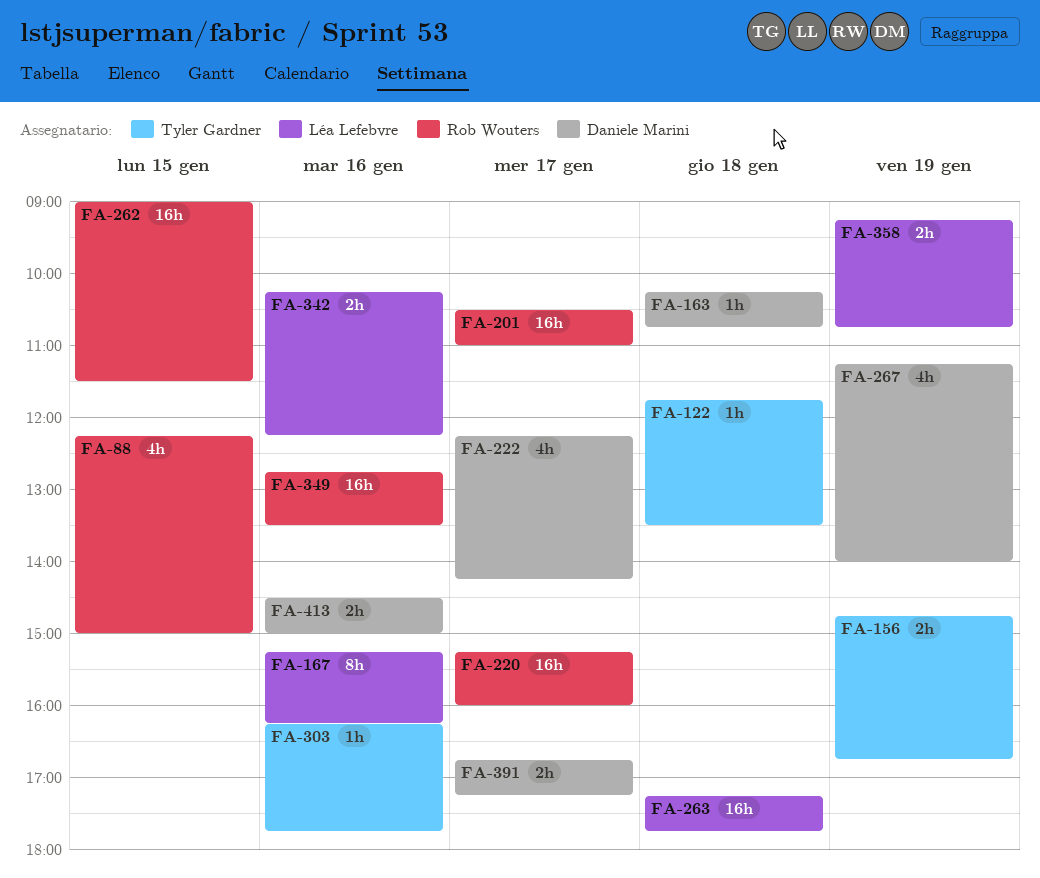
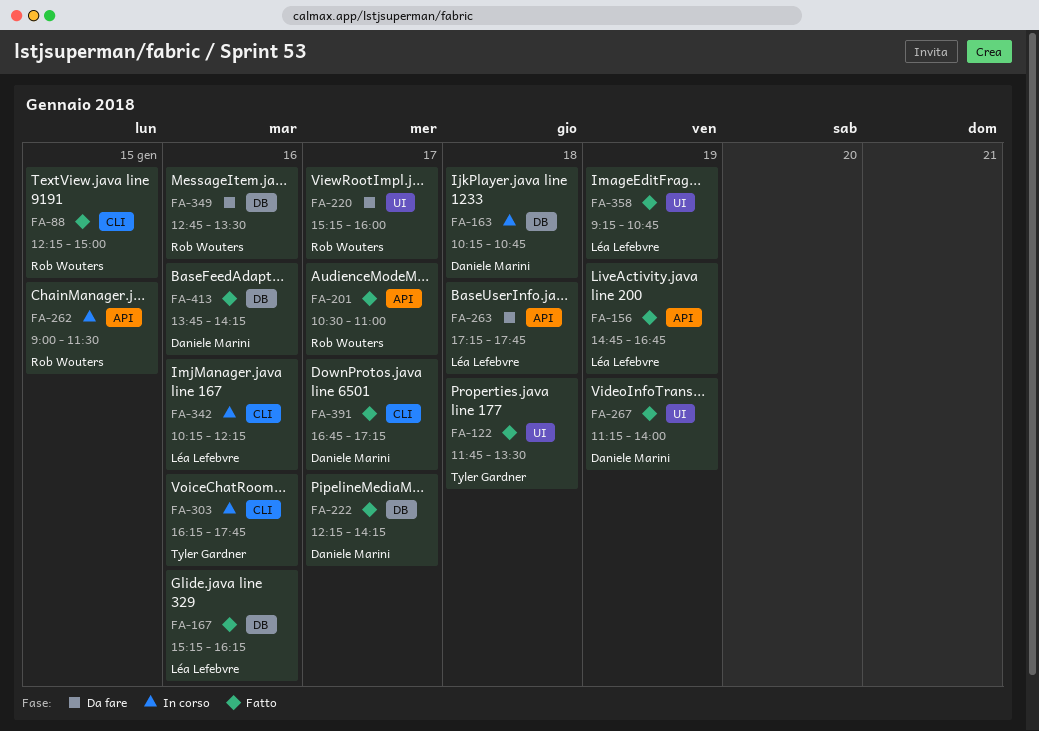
FA-156, owner: Tyler Gardner -> Léa Lefebvre
FA-413, begins: 14:30 -> 13:45
FA-413, ends: 15:00 -> 14:15

